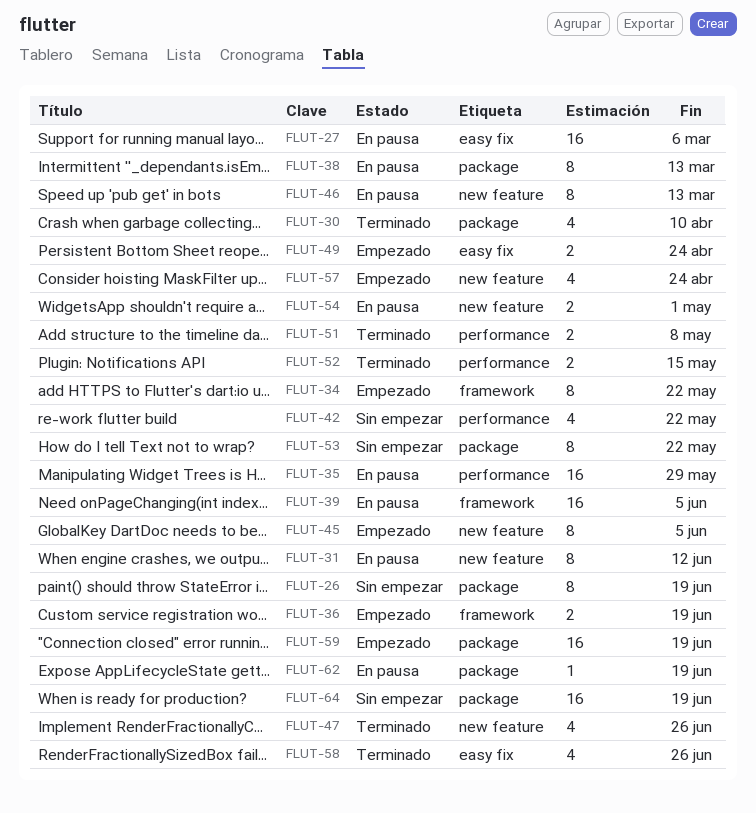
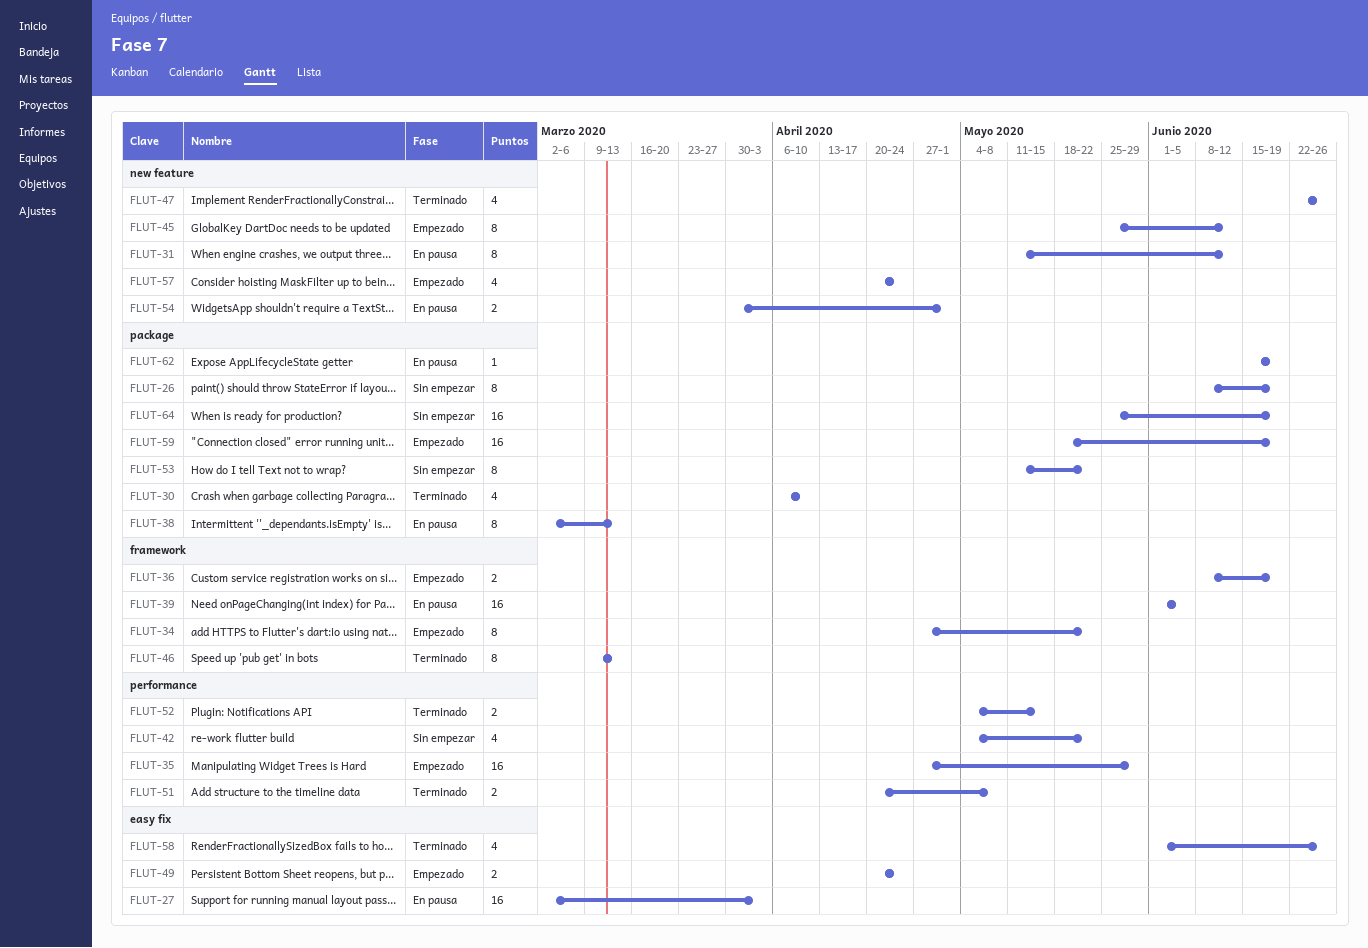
FLUT-27, due: Mar 6 -> Apr 3
FLUT-35, status: En pausa -> Empezado
FLUT-45, due: Jun 5 -> Jun 12
FLUT-46, status: En pausa -> Terminado
FLUT-46, label: new feature -> framework

